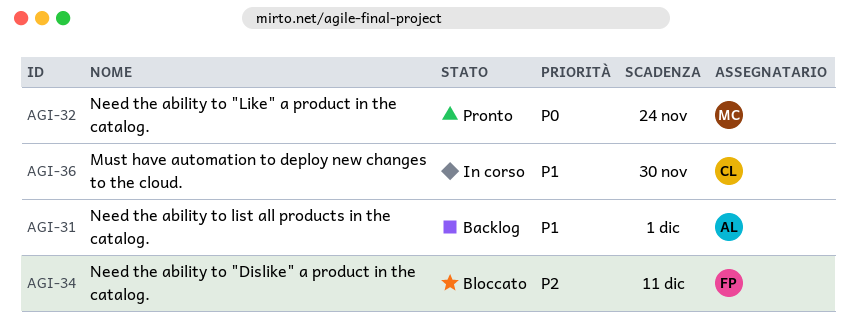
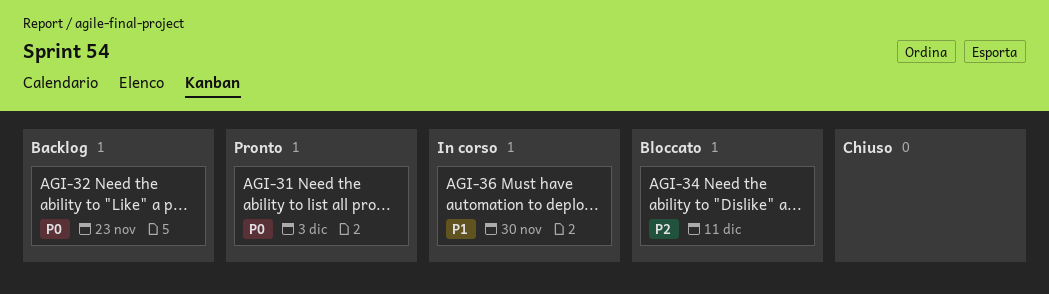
AGI-31, status: Backlog -> Pronto
AGI-31, priority: P1 -> P0
AGI-31, due: Dec 1 -> Dec 3
AGI-32, status: Pronto -> Backlog
AGI-32, due: Nov 24 -> Nov 23

